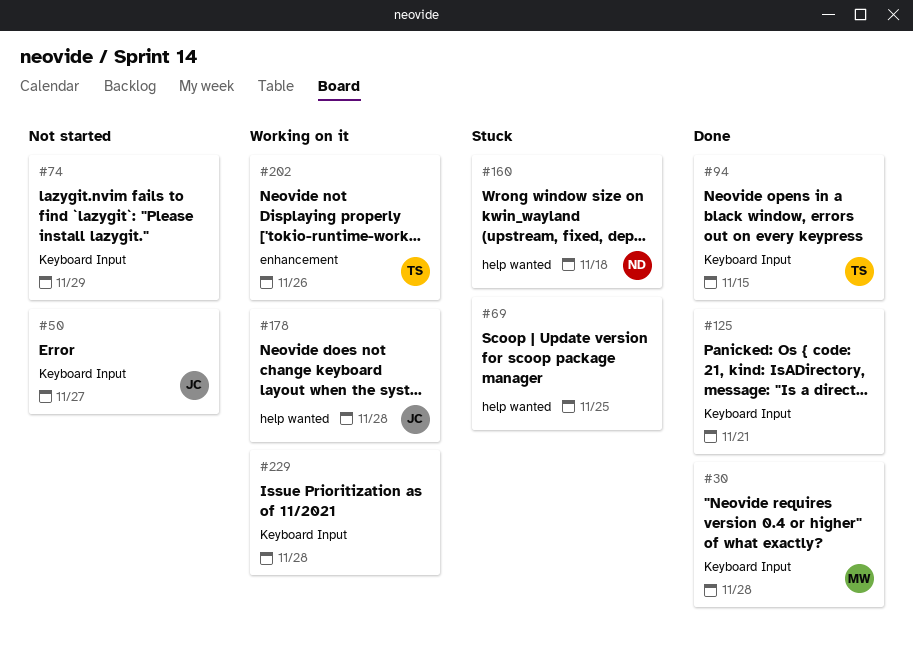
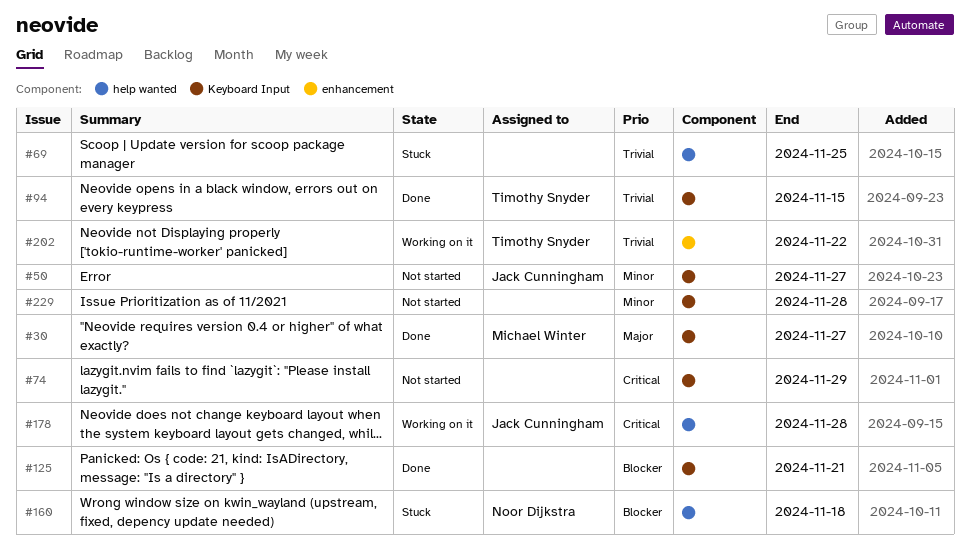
#30, due: Nov 28 -> Nov 27
#202, due: Nov 26 -> Nov 22
#229, status: Working on it -> Not started

